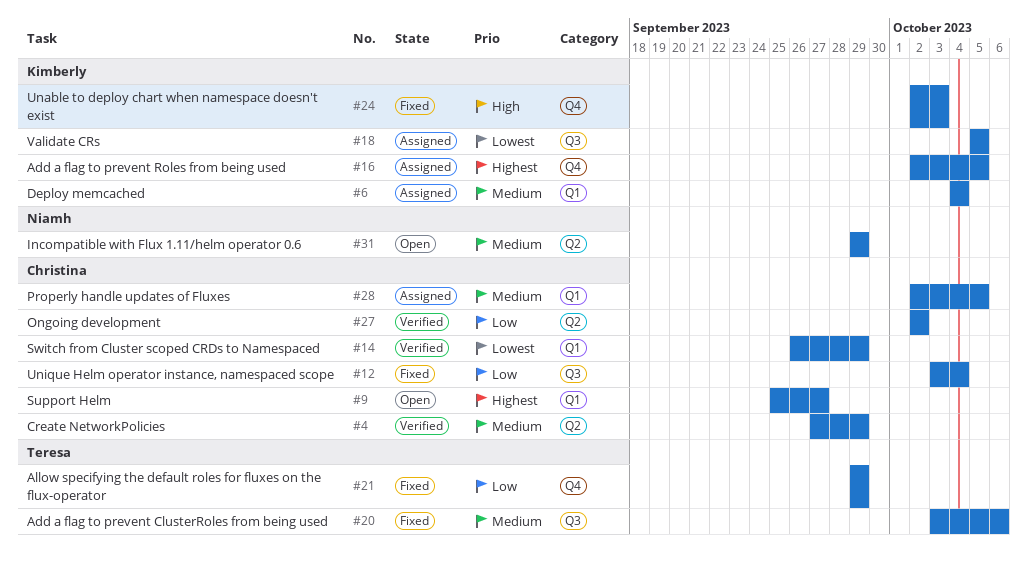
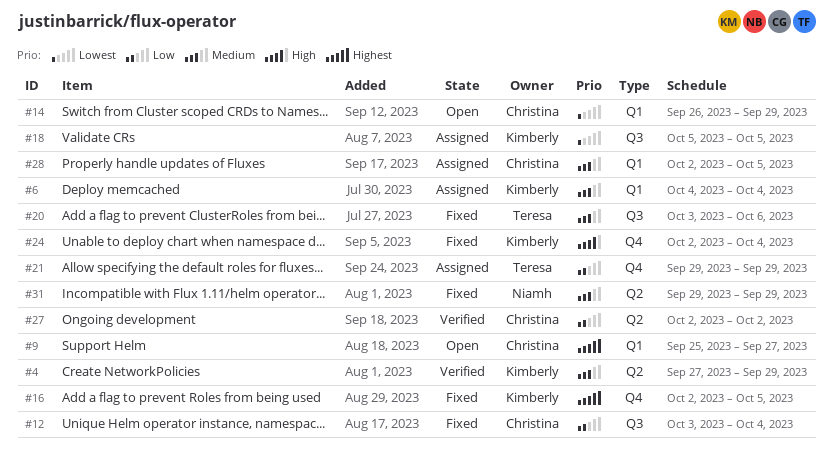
#4, owner: Christina -> Kimberly
#14, status: Verified -> Open
#16, status: Assigned -> Fixed
#21, status: Fixed -> Assigned
#24, due: Oct 3 -> Oct 4
#31, status: Open -> Fixed

